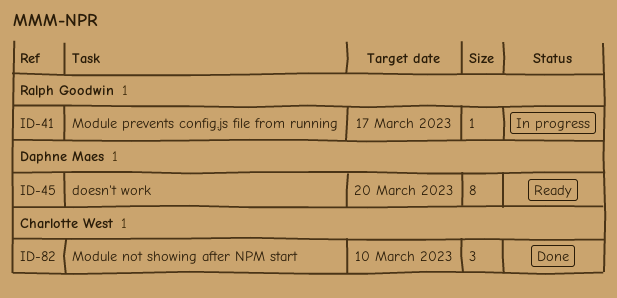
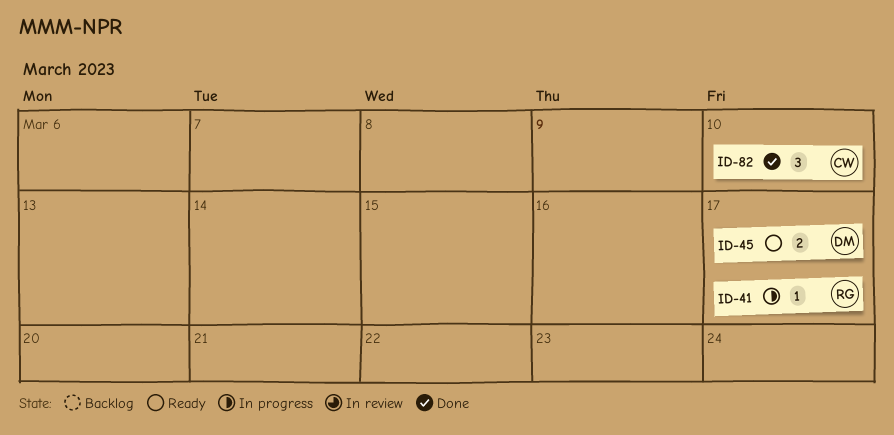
ID-45, estimate: 8 -> 2
ID-45, due: Mar 20 -> Mar 17

